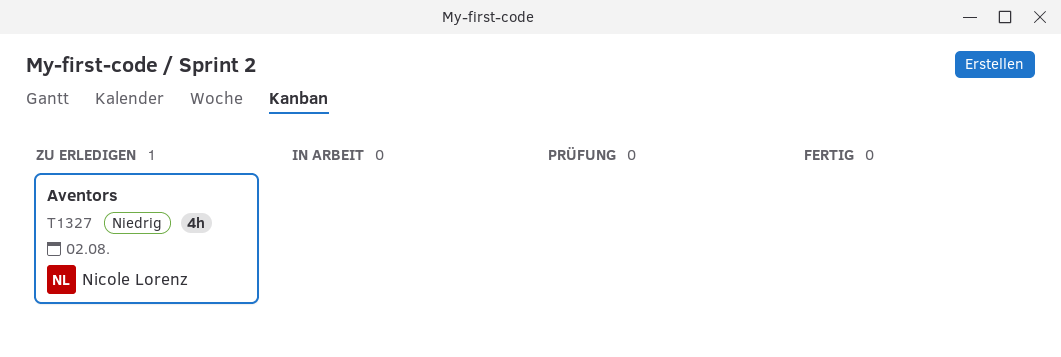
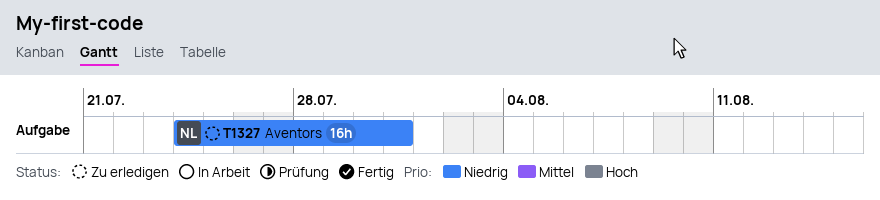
T1327, estimate: 4h -> 16h
T1327, due: Aug 2 -> Jul 31

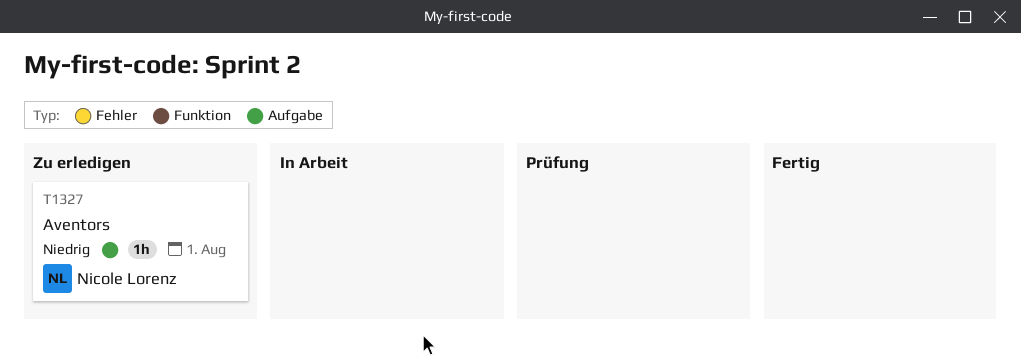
T1327, estimate: 16h -> 1h
T1327, due: Jul 31 -> Aug 1

